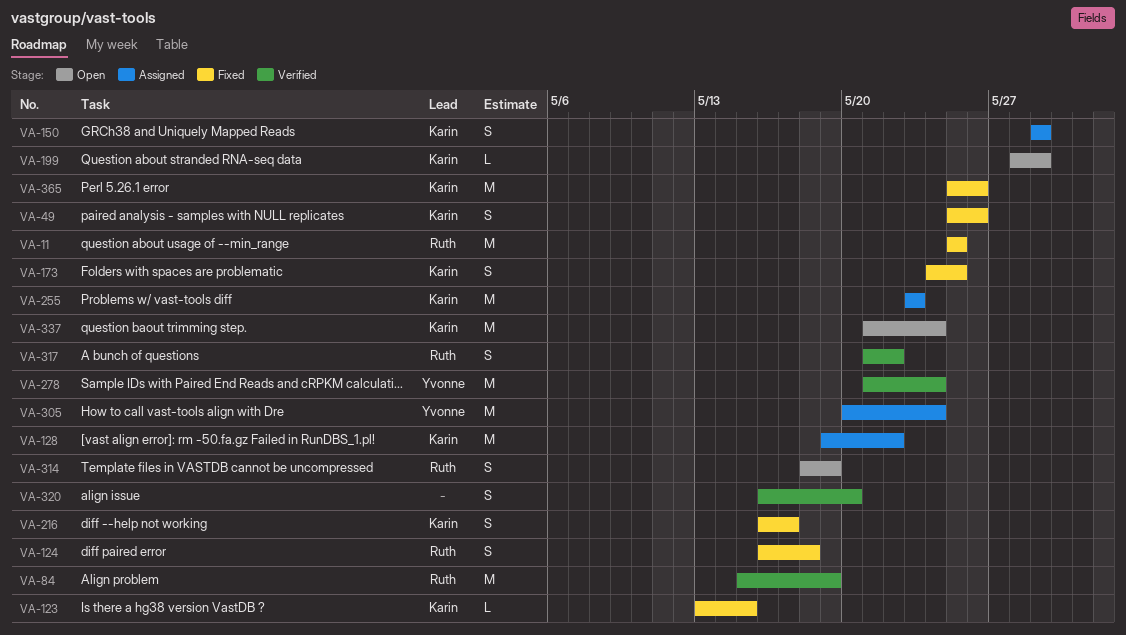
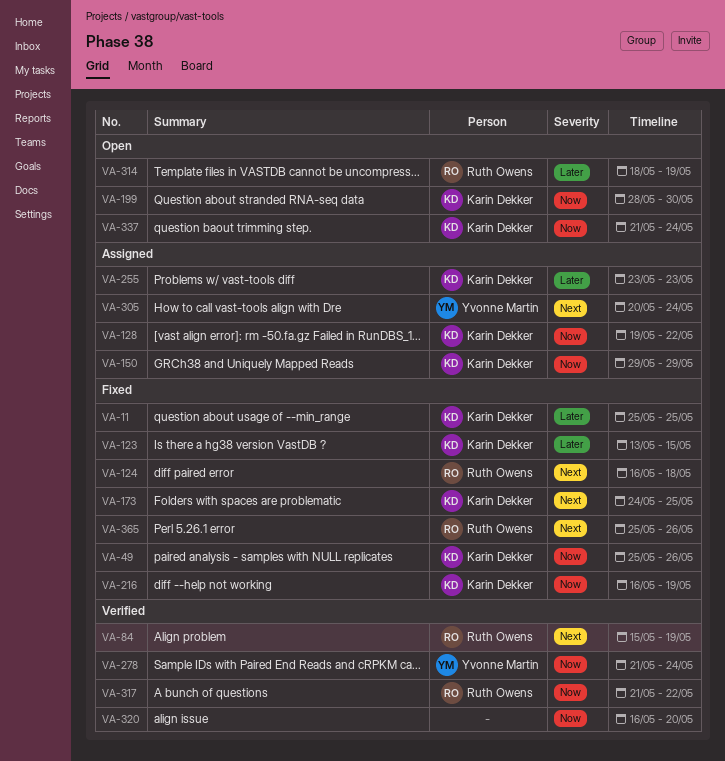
VA-11, owner: Ruth Owens -> Karin Dekker
VA-199, due: May 29 -> May 30
VA-216, due: May 17 -> May 19
VA-365, owner: Karin Dekker -> Ruth Owens

